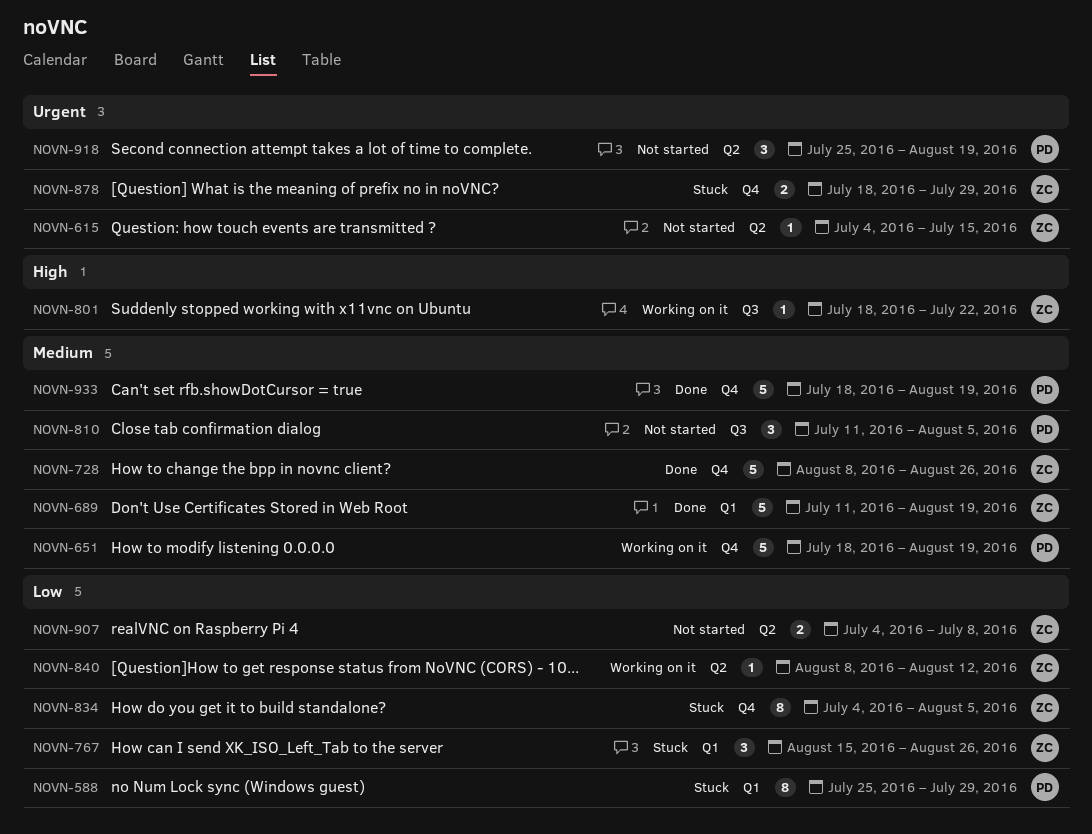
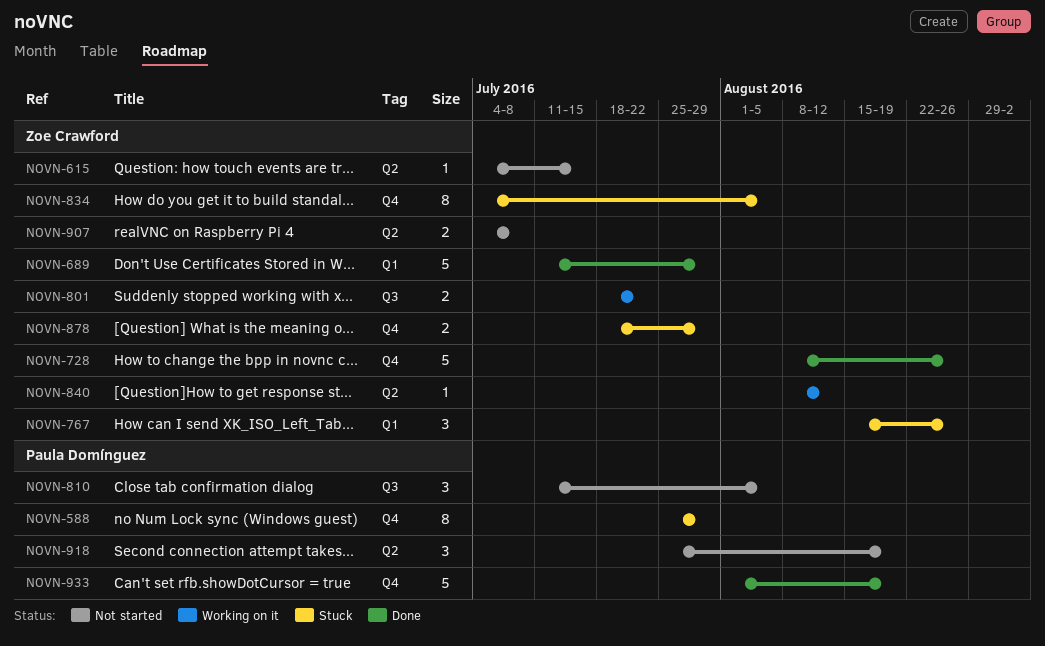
NOVN-588, label: Q1 -> Q4
NOVN-651: present -> none
NOVN-689, due: Aug 19 -> Jul 29
NOVN-801, estimate: 1 -> 2
NOVN-933, start: Jul 18 -> Aug 1

